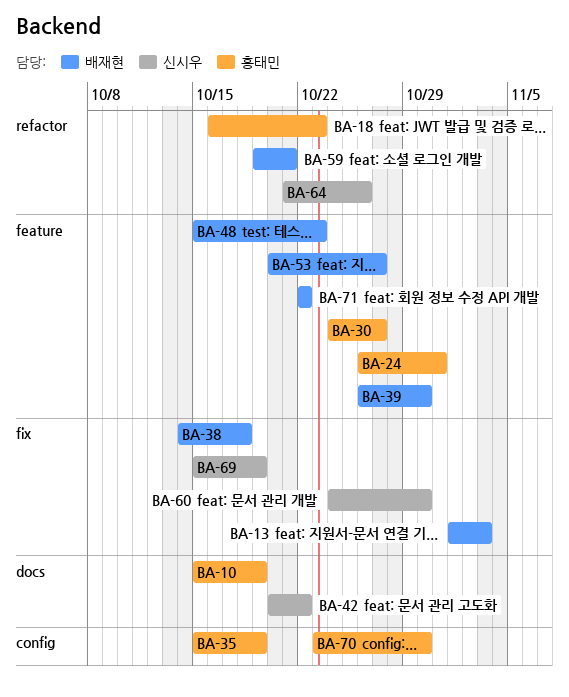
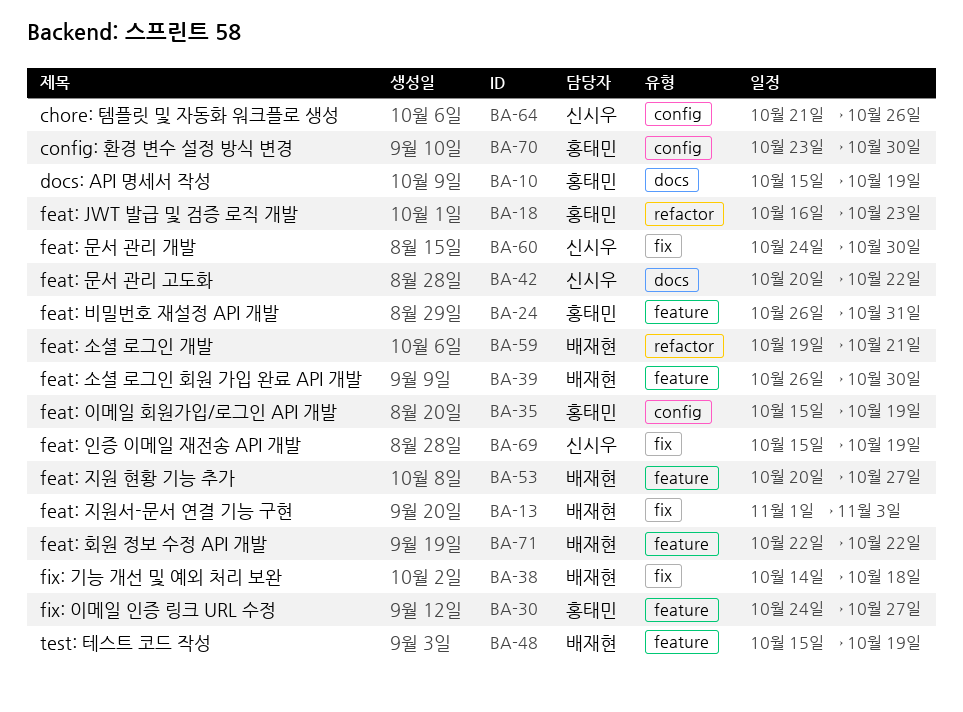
BA-48, due: Oct 23 -> Oct 19
BA-64, label: refactor -> config

